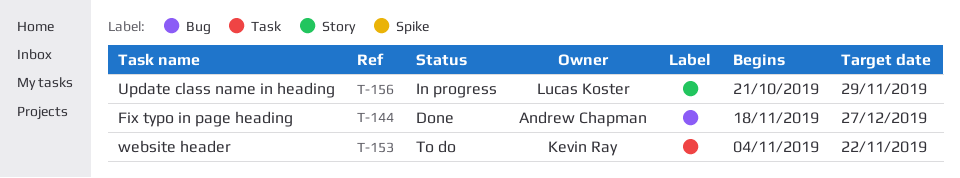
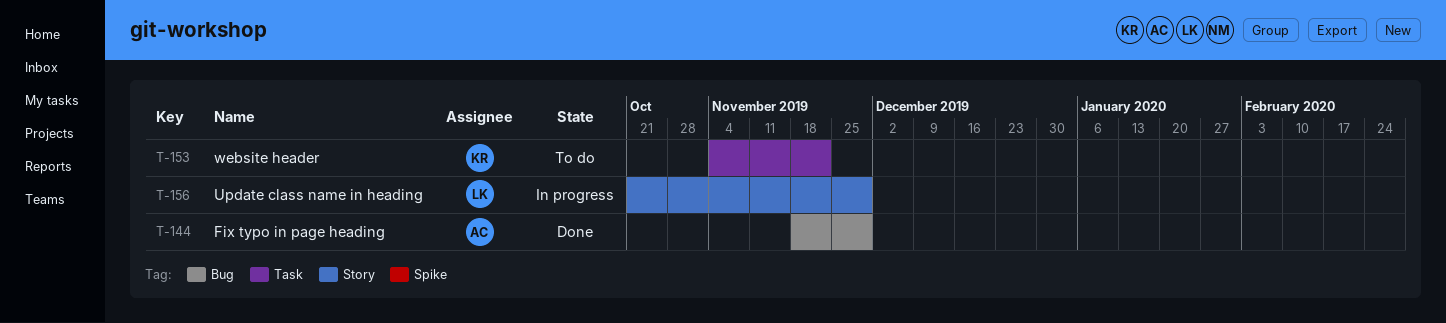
T-144, due: Dec 27 -> Nov 29

